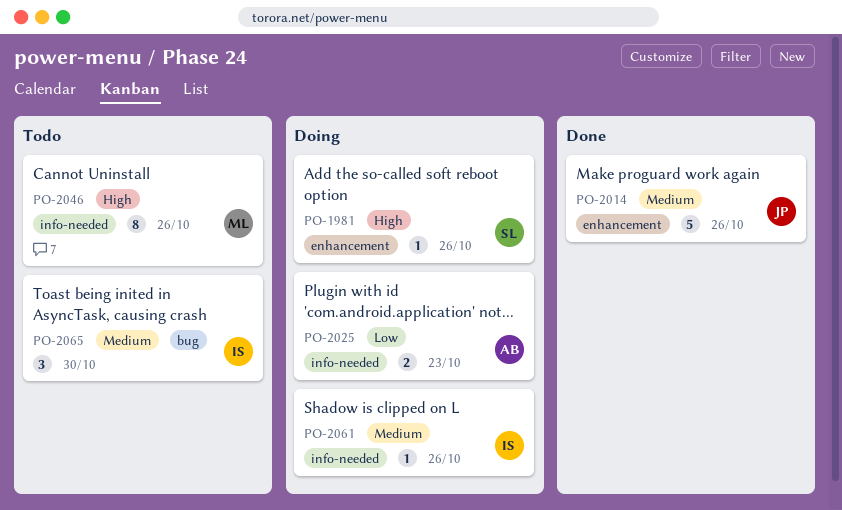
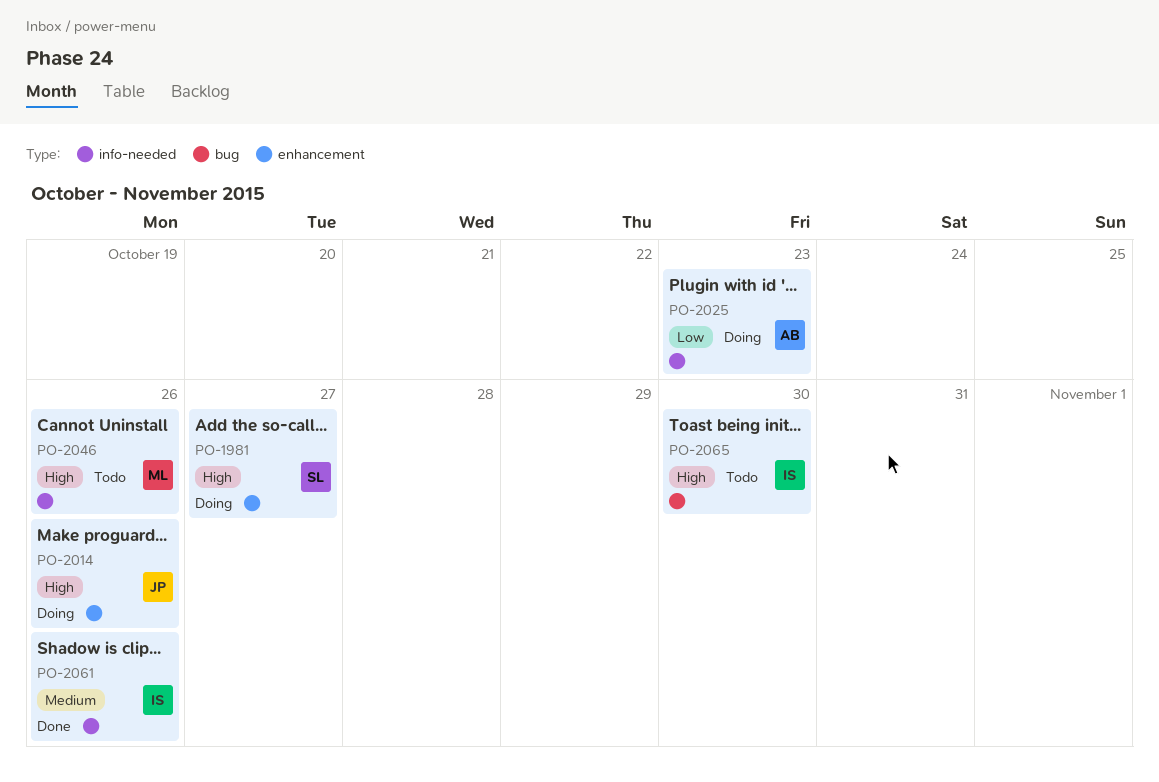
PO-1981, due: Oct 26 -> Oct 27
PO-2014, status: Done -> Doing
PO-2014, priority: Medium -> High
PO-2061, status: Doing -> Done
PO-2065, priority: Medium -> High

